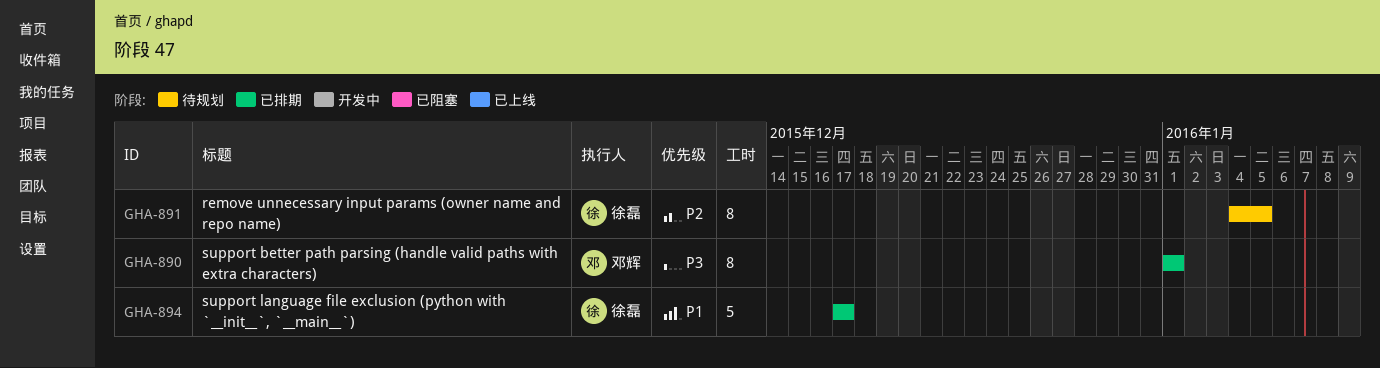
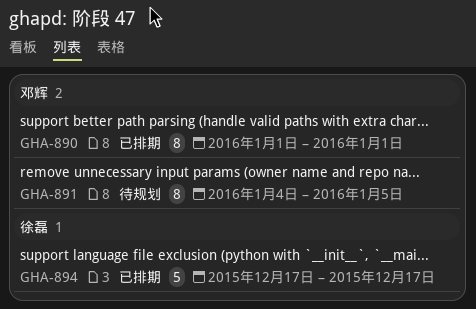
GHA-891, owner: 徐磊 -> 邓辉

